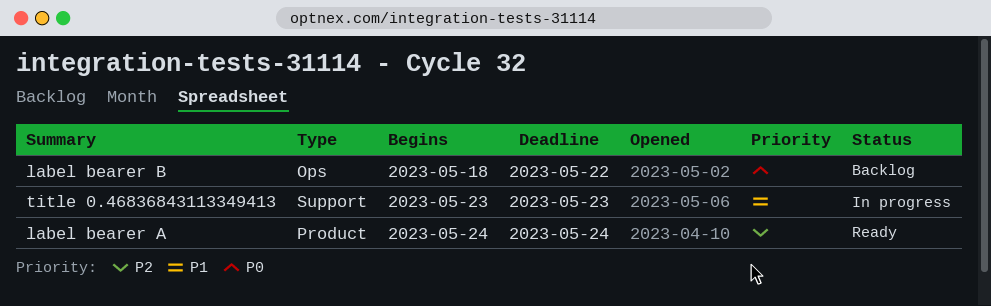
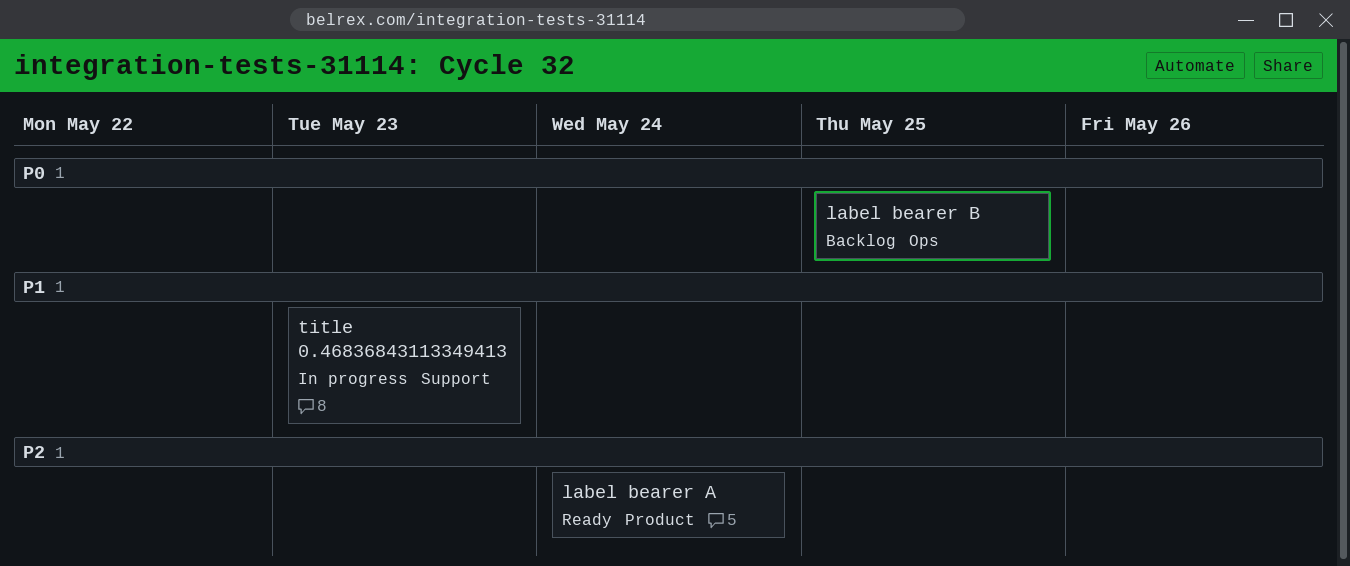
label bearer B, due: May 22 -> May 25

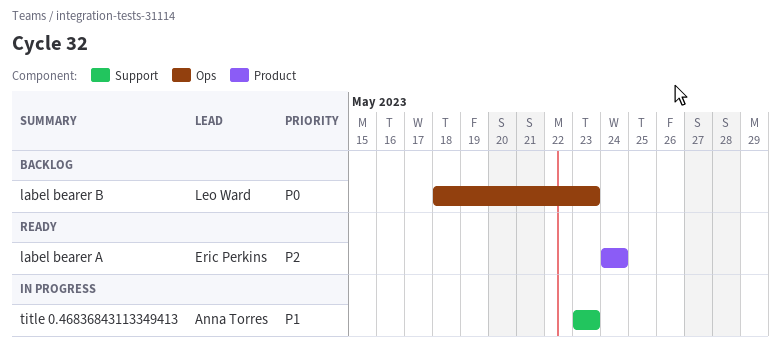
label bearer B, due: May 25 -> May 23

